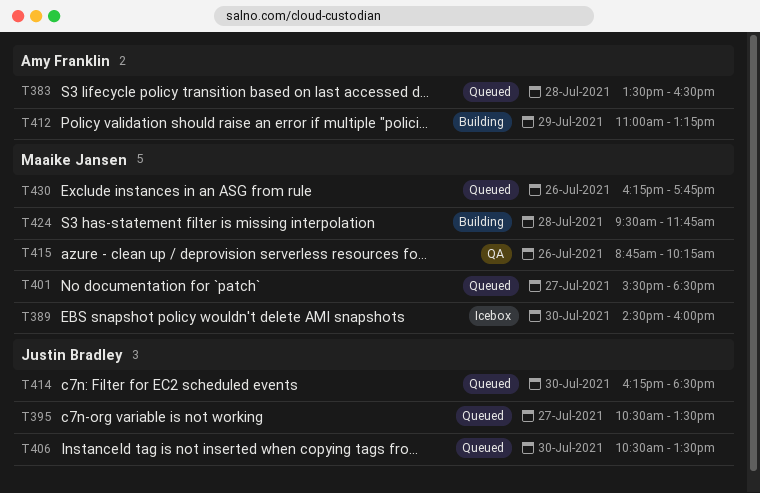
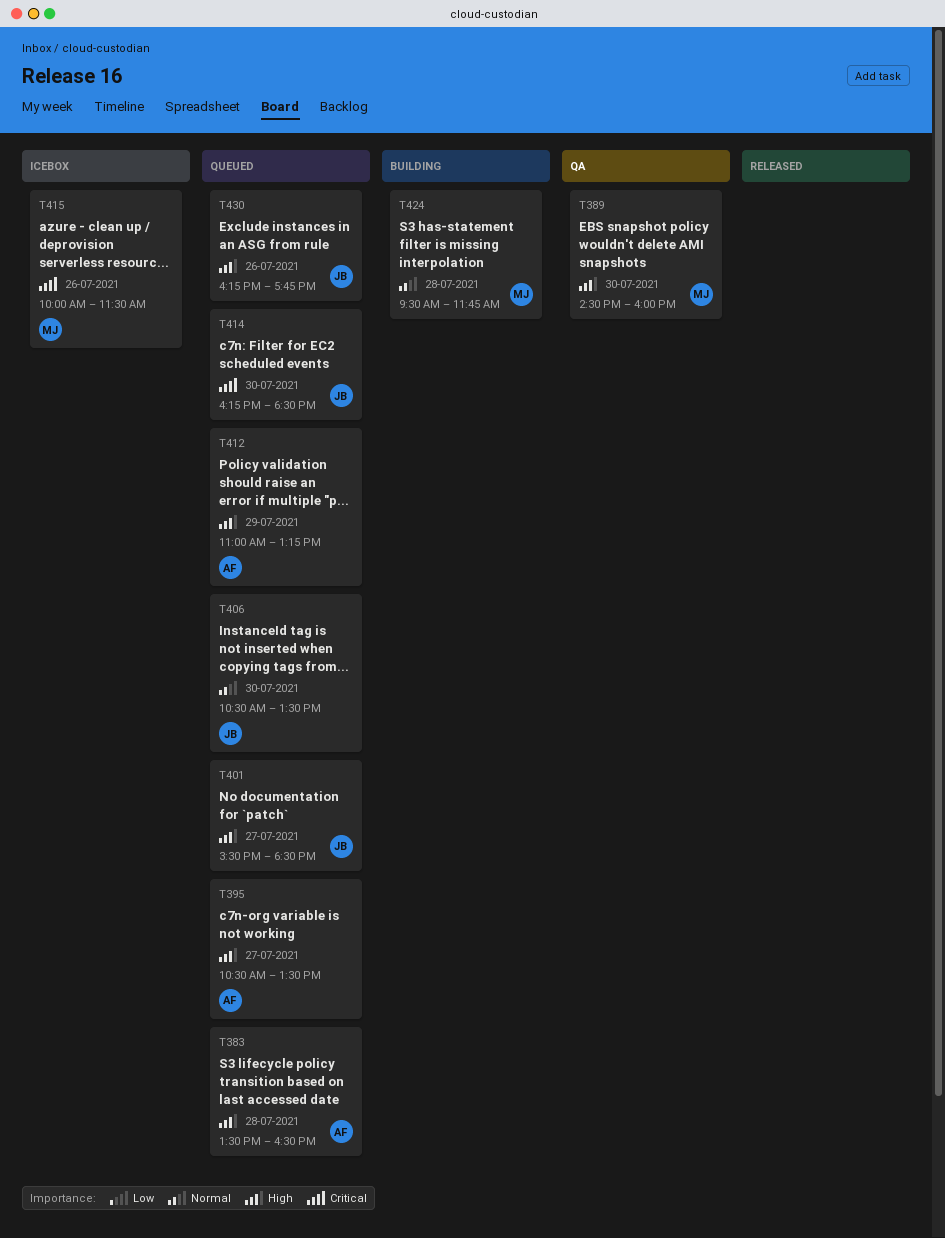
T389, status: Icebox -> QA
T395, owner: Justin Bradley -> Amy Franklin
T401, owner: Maaike Jansen -> Justin Bradley
T412, status: Building -> Queued
T415, status: QA -> Icebox
T415, begins: 08:45 -> 10:00
T415, ends: 10:15 -> 11:30
T430, owner: Maaike Jansen -> Justin Bradley

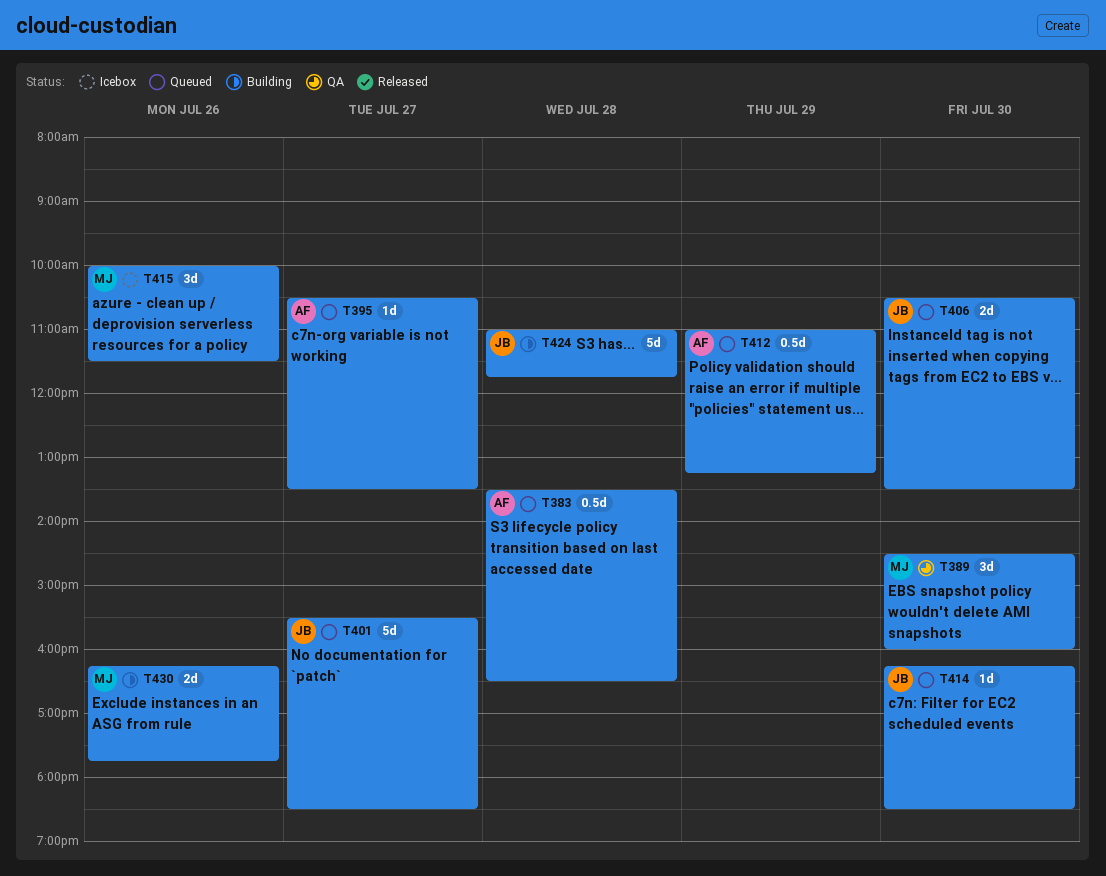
T424, owner: MJ -> JB
T424, begins: 09:30 -> 11:00
T430, status: Queued -> Building
T430, owner: JB -> MJ

